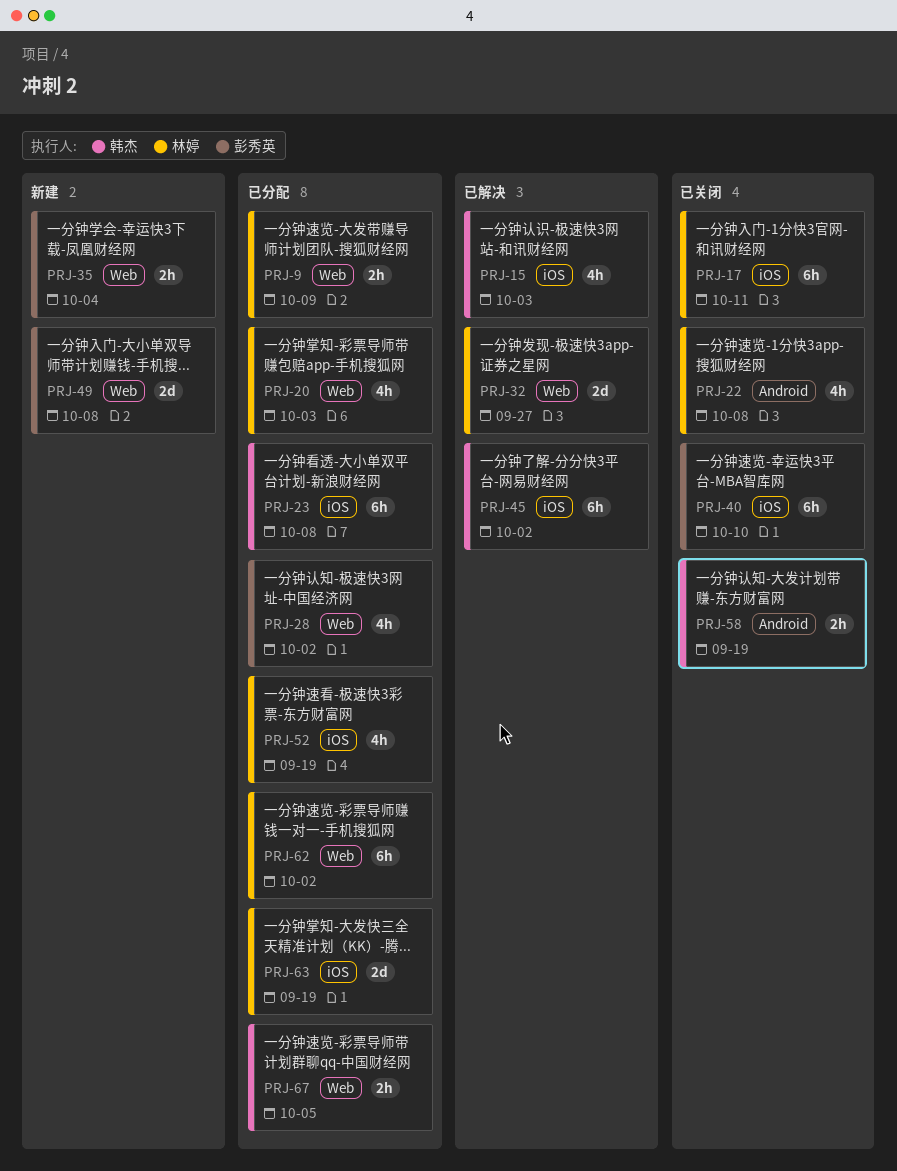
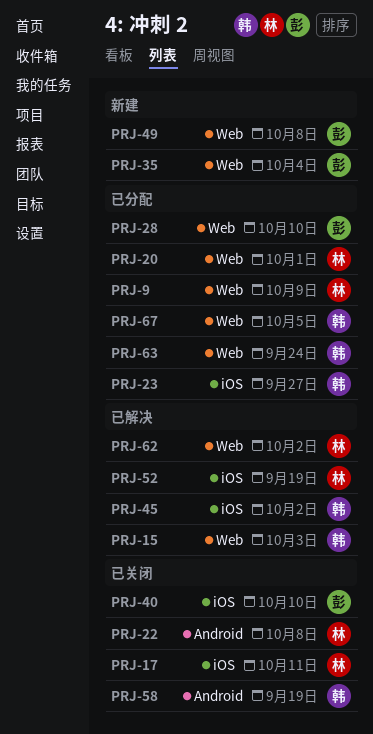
PRJ-15, label: iOS -> Web
PRJ-20, due: Oct 3 -> Oct 1
PRJ-23, due: Oct 8 -> Sep 27
PRJ-28, due: Oct 2 -> Oct 10
PRJ-32: present -> none
PRJ-52, status: 已分配 -> 已解决
PRJ-62, status: 已分配 -> 已解决
PRJ-63, owner: 林婷 -> 韩杰
PRJ-63, label: iOS -> Web
PRJ-63, due: Sep 19 -> Sep 24

